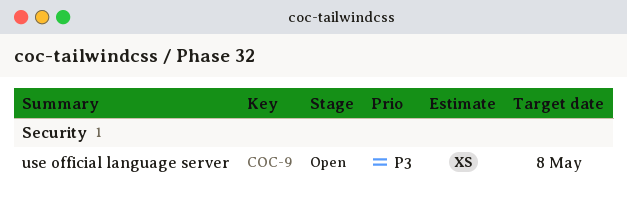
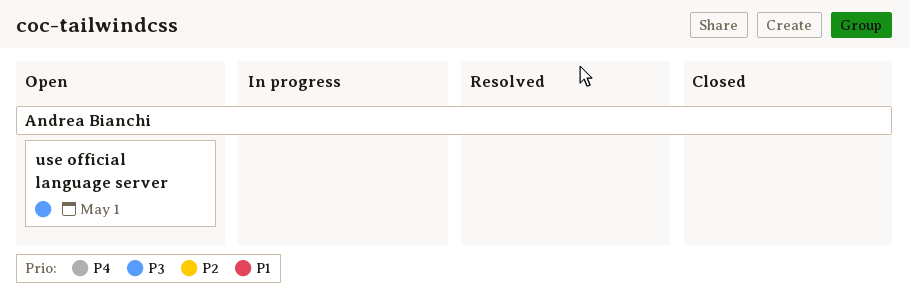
use official language server, due: May 8 -> May 1

